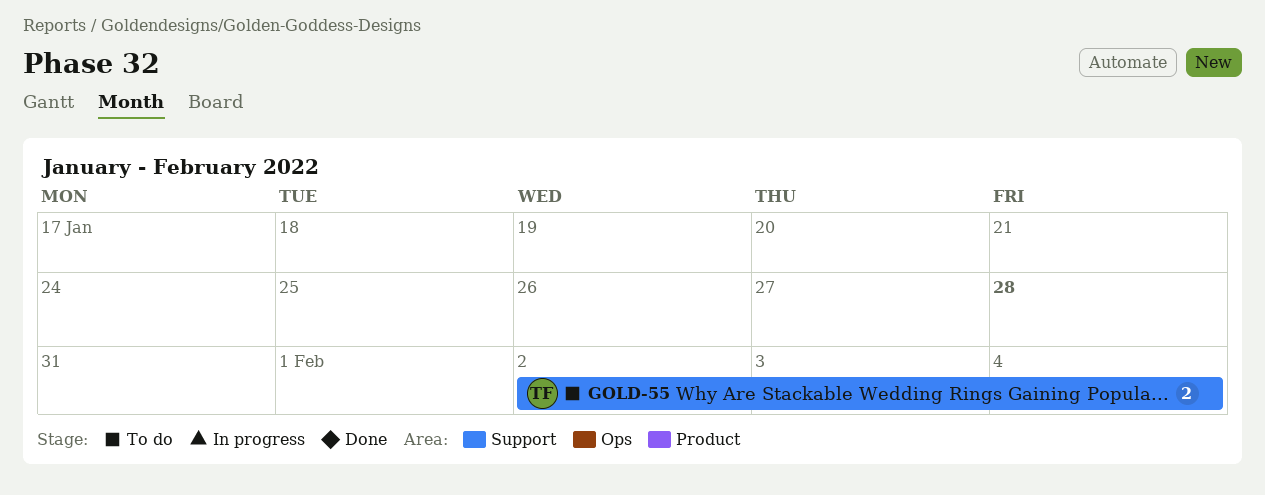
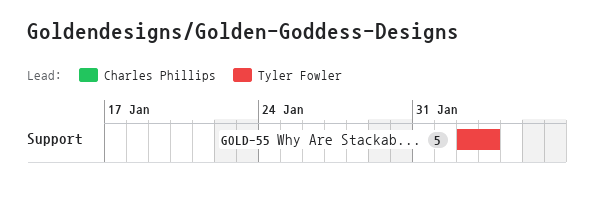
GOLD-55, estimate: 2 -> 5
GOLD-55, due: Feb 4 -> Feb 3

